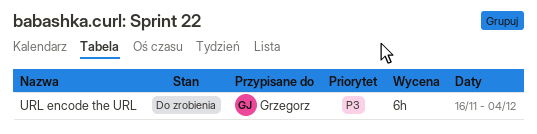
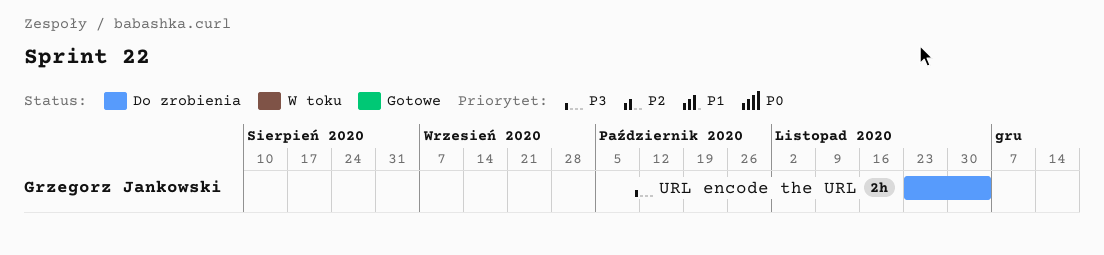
URL encode the URL, estimate: 6h -> 2h
URL encode the URL, start: Nov 16 -> Nov 23

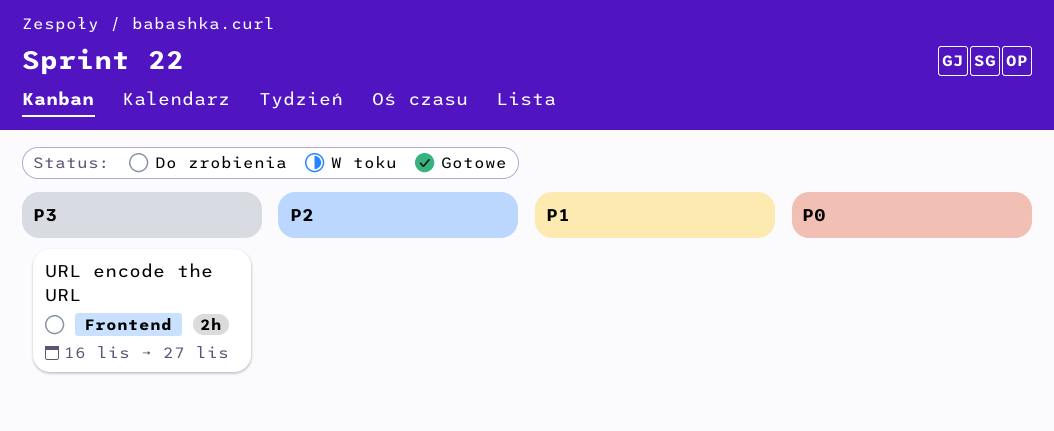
URL encode the URL, start: Nov 23 -> Nov 16
URL encode the URL, due: Dec 4 -> Nov 27

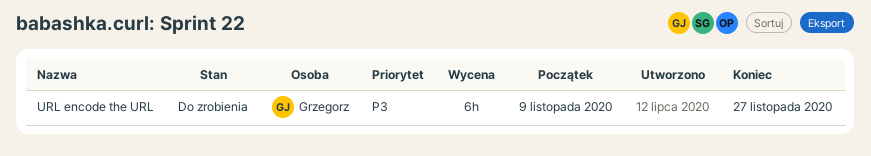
URL encode the URL, estimate: 2h -> 6h
URL encode the URL, start: Nov 16 -> Nov 9

